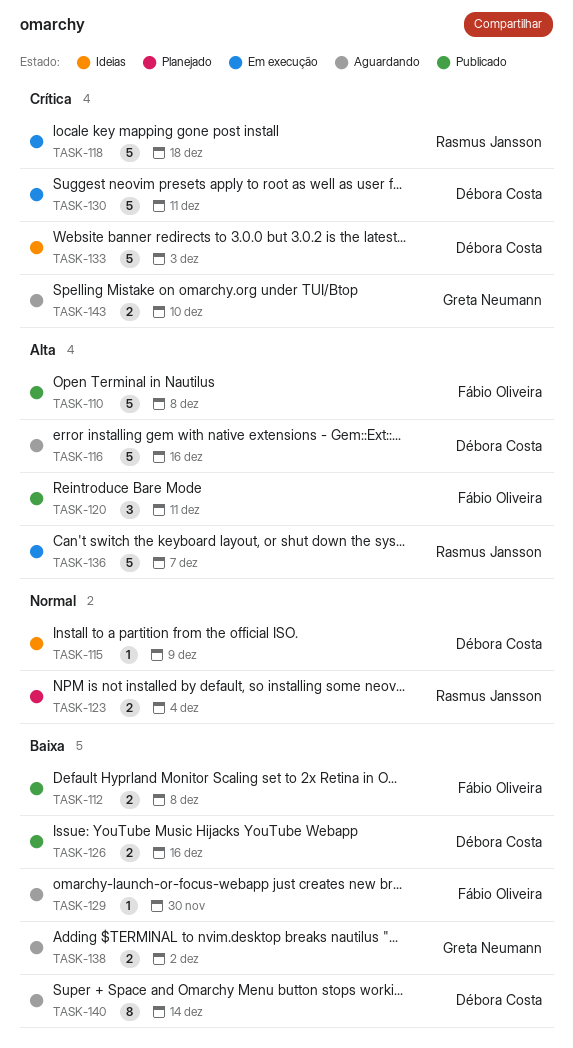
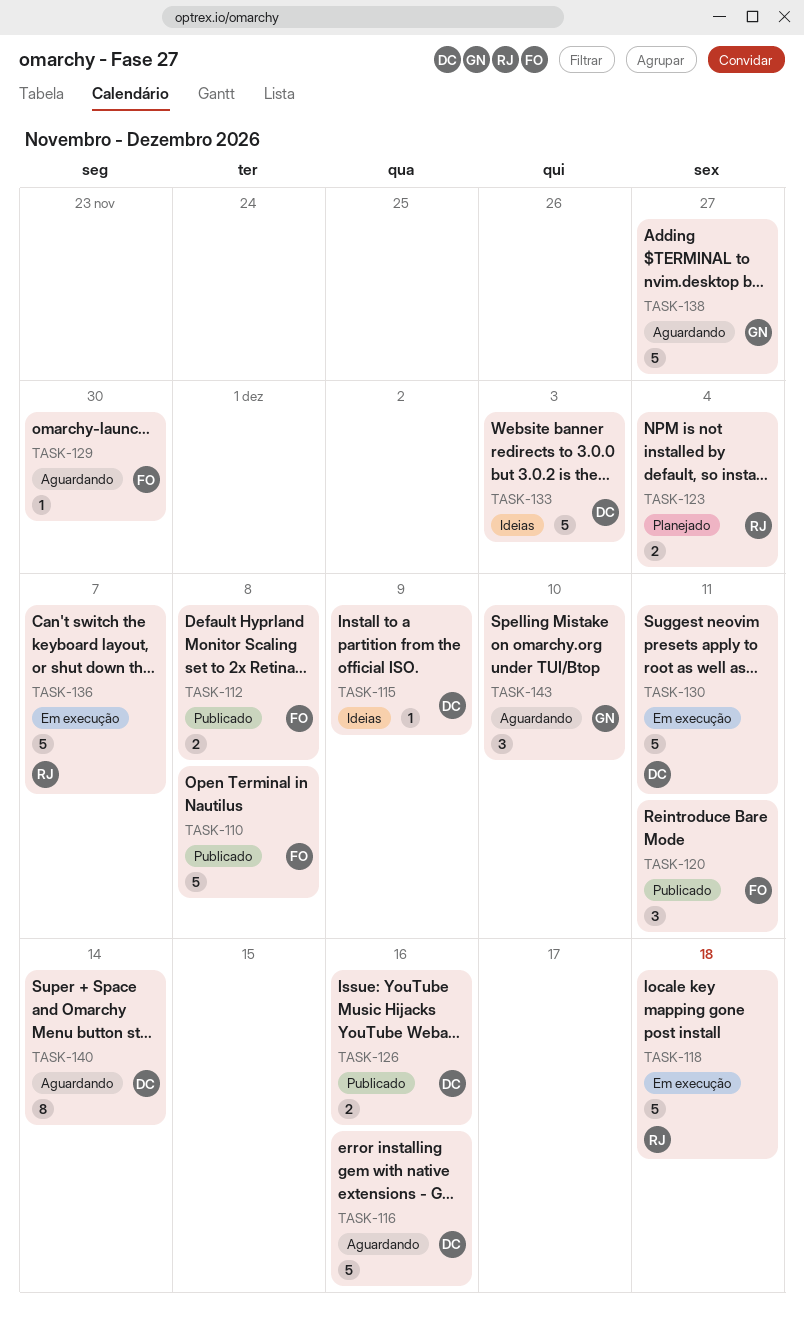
TASK-138, estimate: 2 -> 5
TASK-138, due: Dec 2 -> Nov 27
TASK-143, estimate: 2 -> 3

